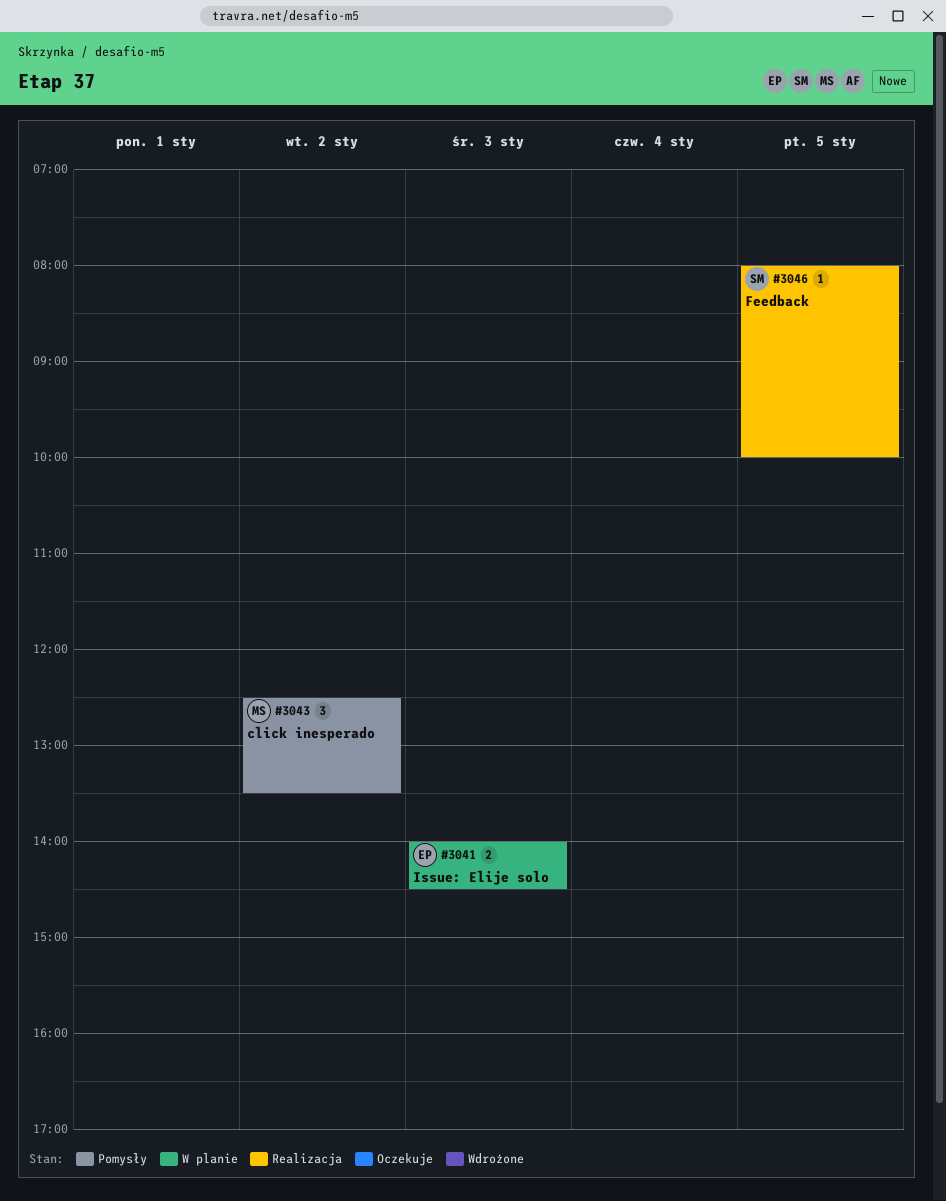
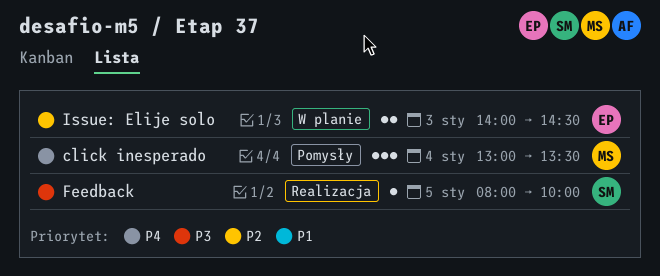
click inesperado, day: Jan 2 -> Jan 4
click inesperado, begins: 12:30 -> 13:00

